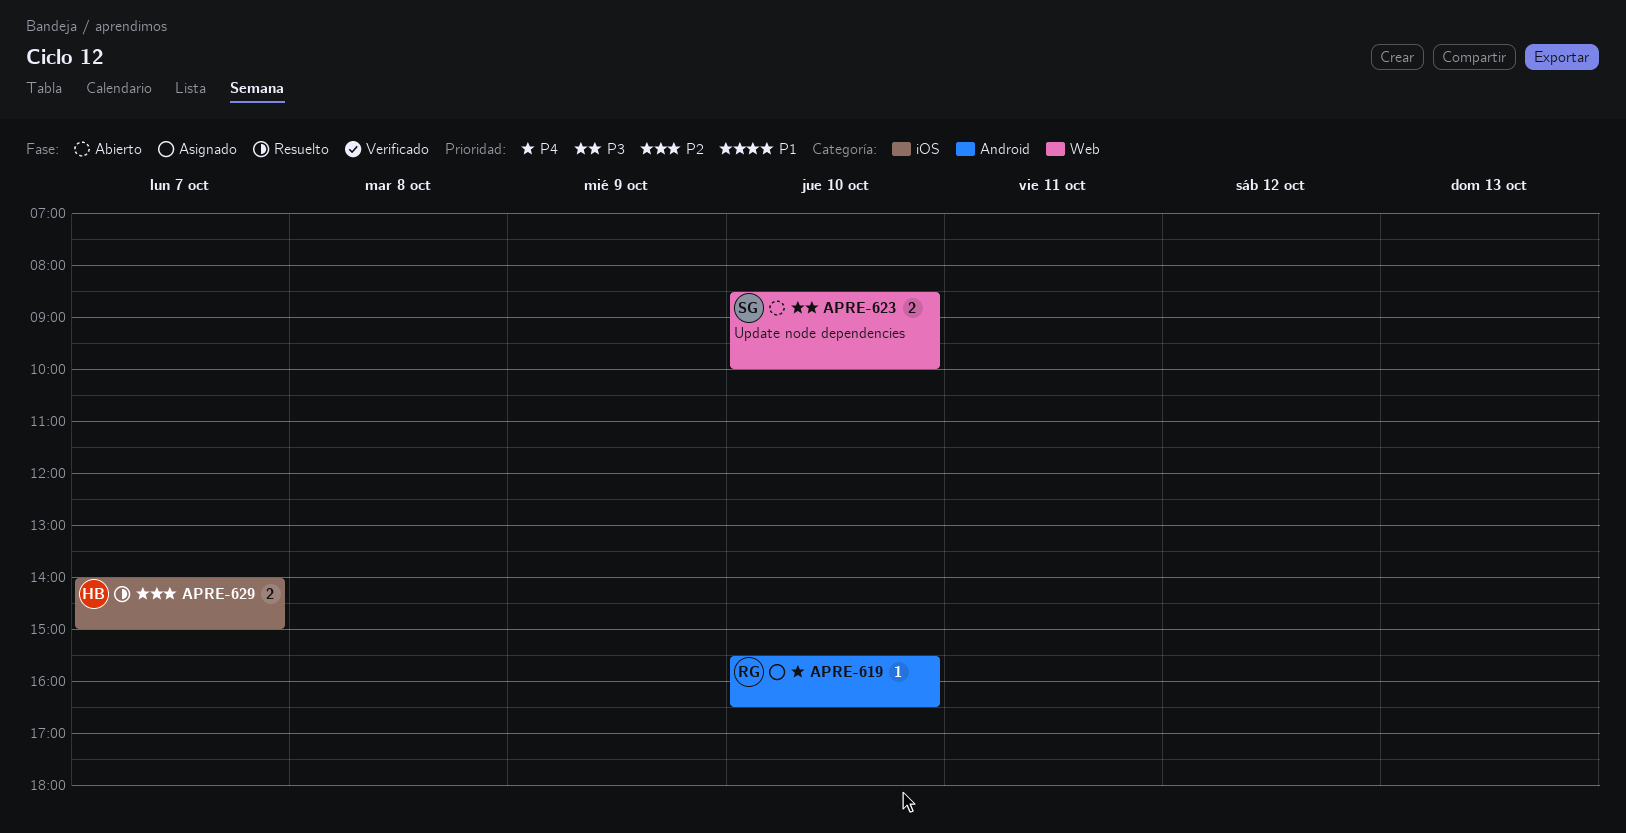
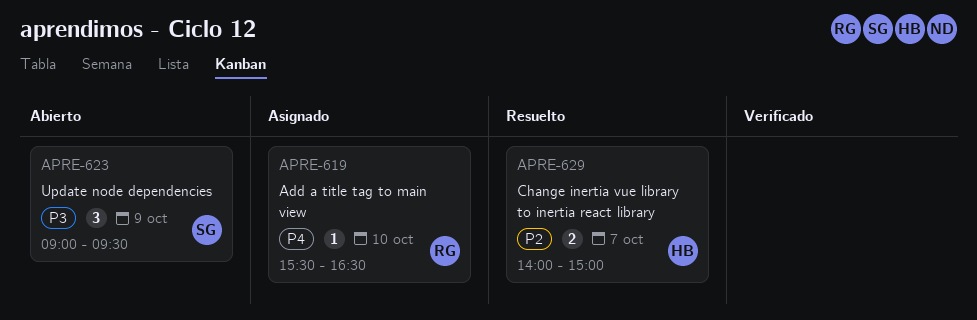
APRE-623, estimate: 2 -> 3
APRE-623, day: Oct 10 -> Oct 9
APRE-623, begins: 08:30 -> 09:00
APRE-623, ends: 10:00 -> 09:30

